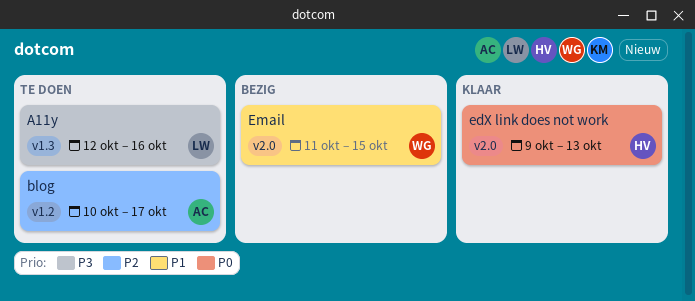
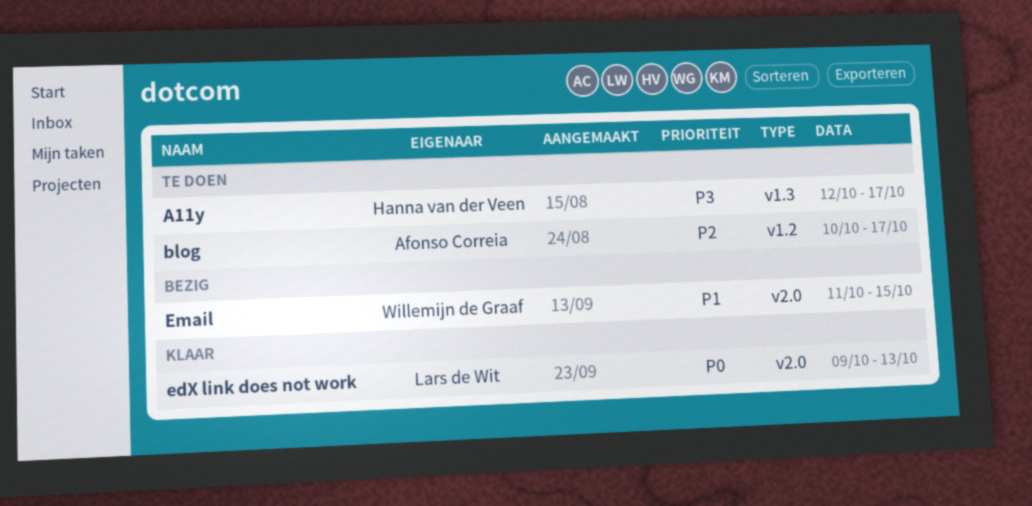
A11y, owner: Lars de Wit -> Hanna van der Veen
A11y, due: Oct 16 -> Oct 17
edX link does not work, owner: Hanna van der Veen -> Lars de Wit

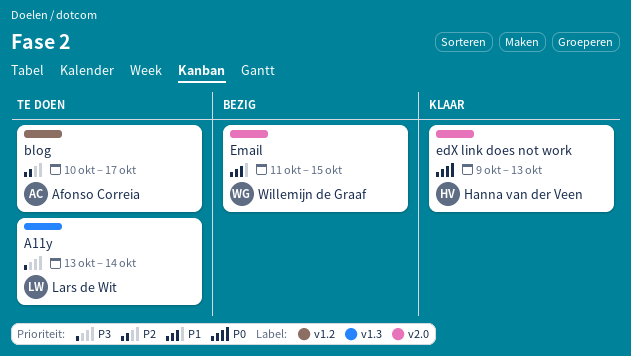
A11y, owner: Hanna van der Veen -> Lars de Wit
A11y, start: Oct 12 -> Oct 13
A11y, due: Oct 17 -> Oct 14
edX link does not work, owner: Lars de Wit -> Hanna van der Veen

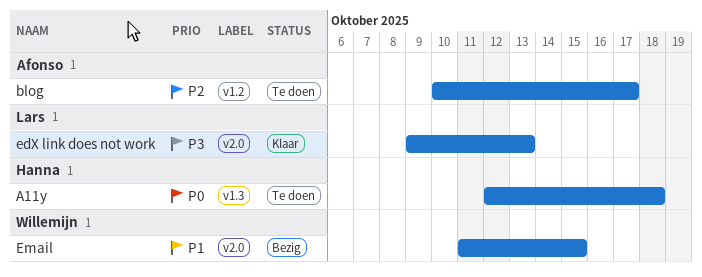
A11y, owner: Lars de Wit -> Hanna van der Veen
A11y, priority: P3 -> P0
A11y, start: Oct 13 -> Oct 12
A11y, due: Oct 14 -> Oct 18
edX link does not work, owner: Hanna van der Veen -> Lars de Wit
edX link does not work, priority: P0 -> P3

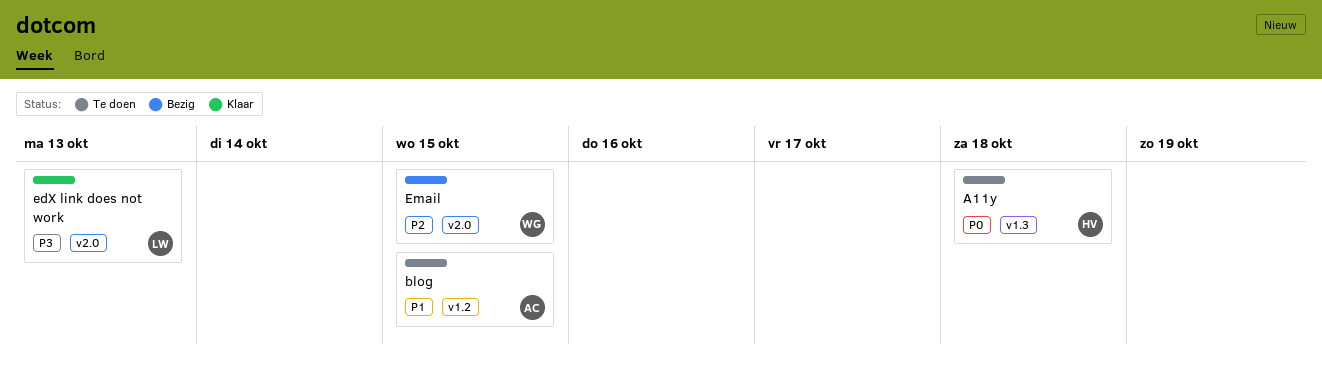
blog, priority: P2 -> P1
blog, due: Oct 17 -> Oct 15
Email, priority: P1 -> P2

